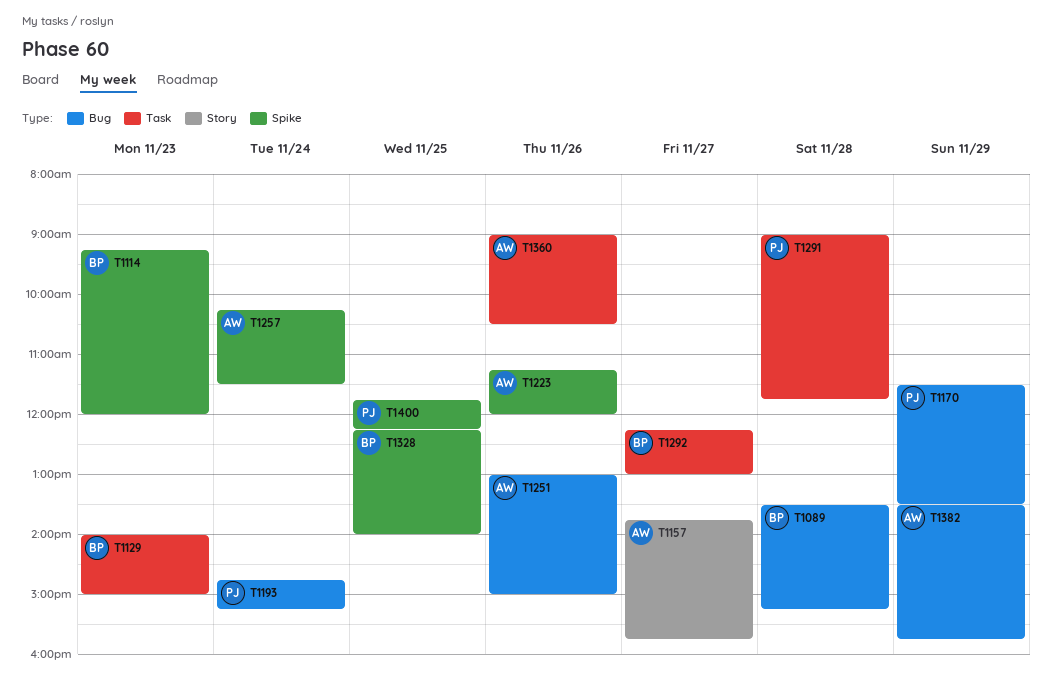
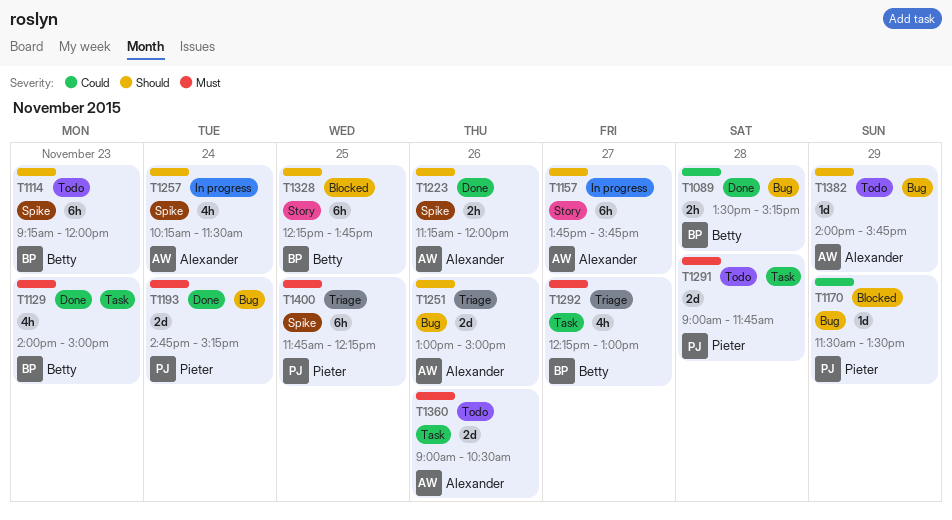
T1328, label: Spike -> Story
T1328, ends: 14:00 -> 13:45
T1382, begins: 13:30 -> 14:00

